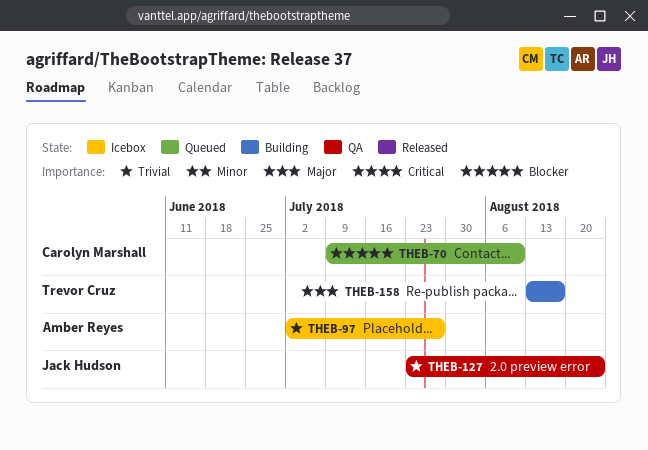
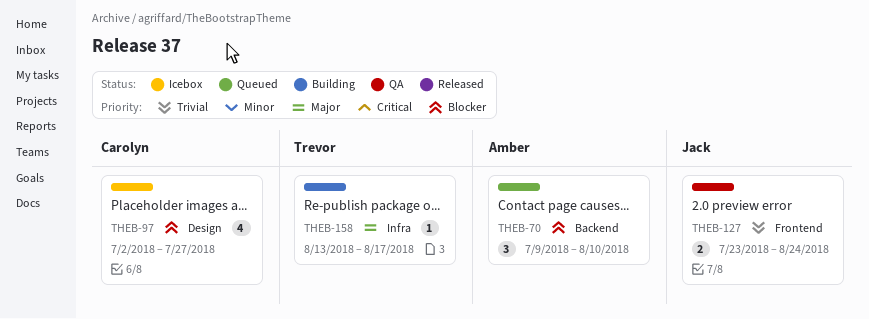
THEB-70, owner: Carolyn Marshall -> Amber Reyes
THEB-97, owner: Amber Reyes -> Carolyn Marshall
THEB-97, priority: Trivial -> Blocker

